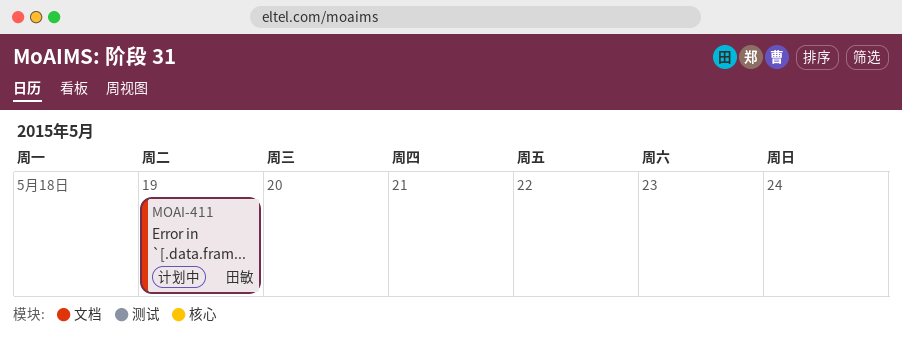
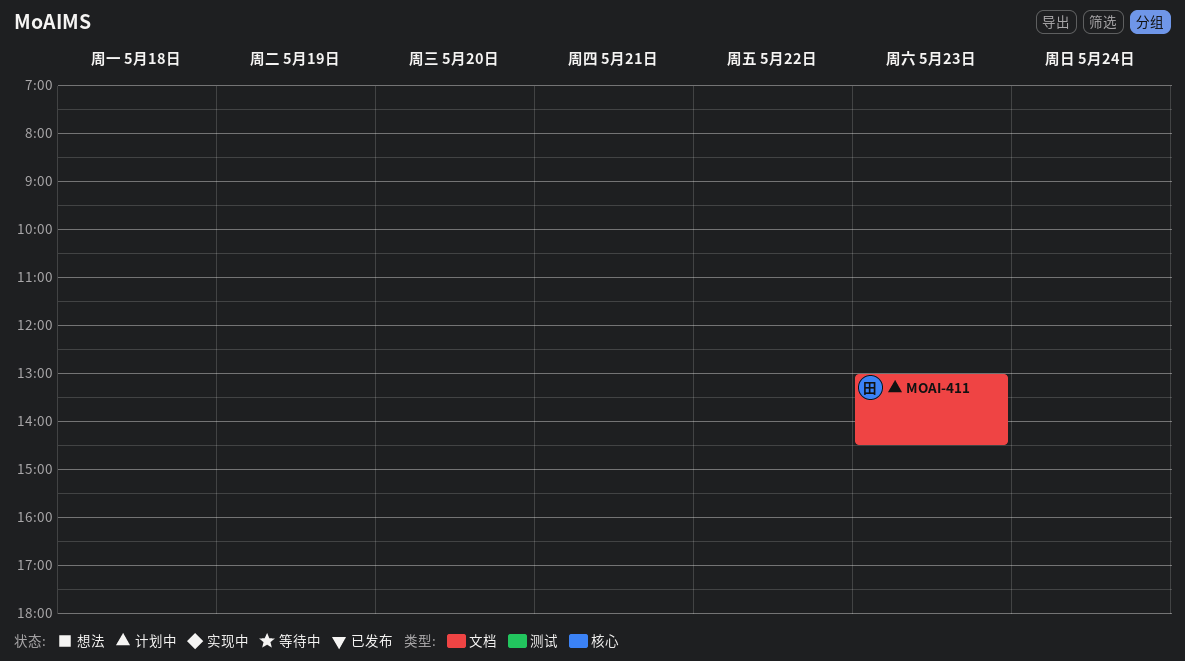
MOAI-411, day: May 19 -> May 23

